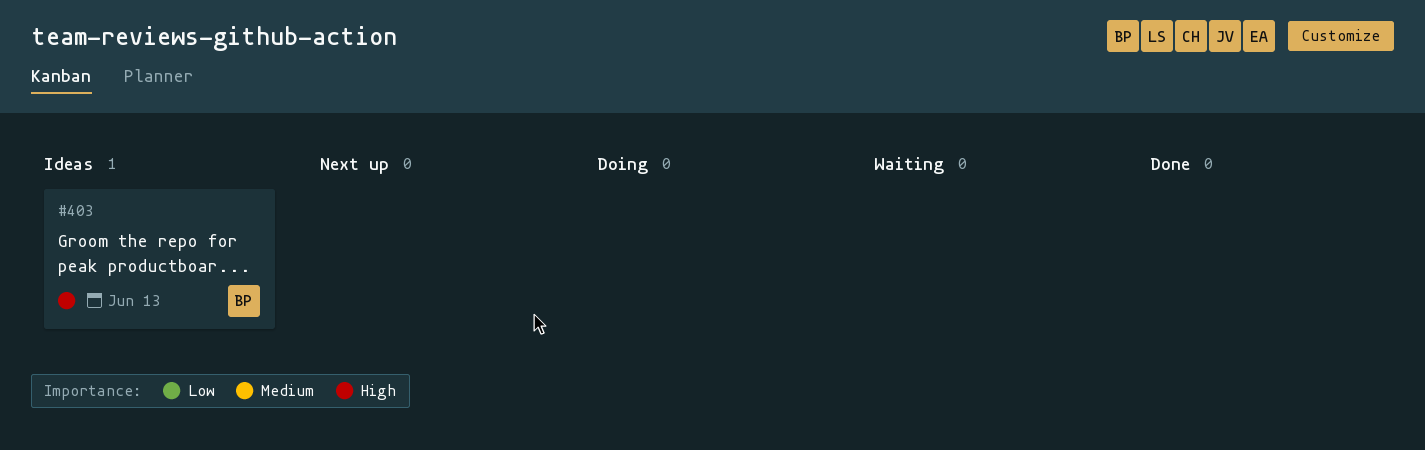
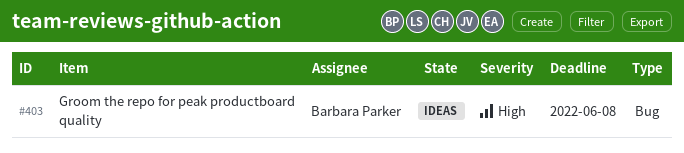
#403, due: Jun 13 -> Jun 8

